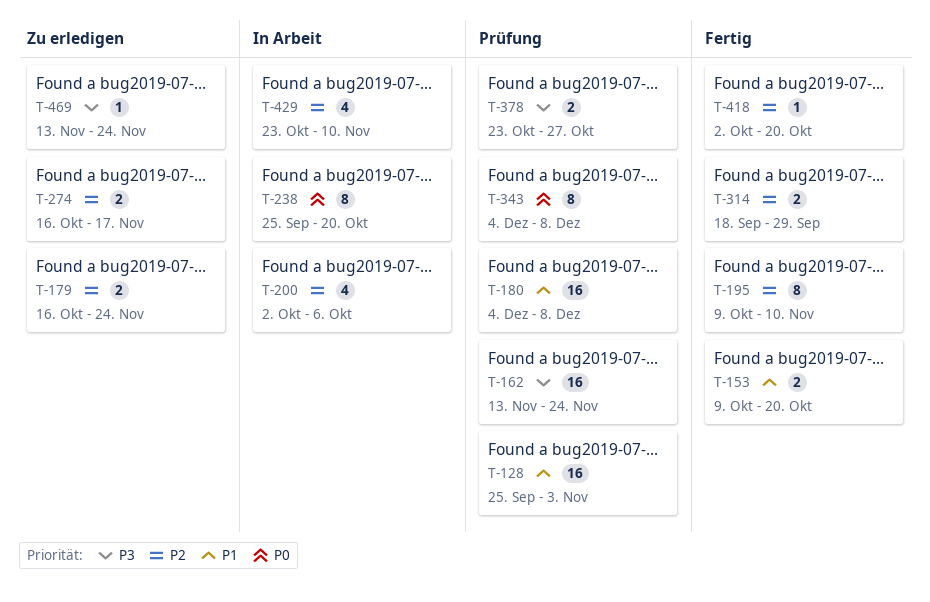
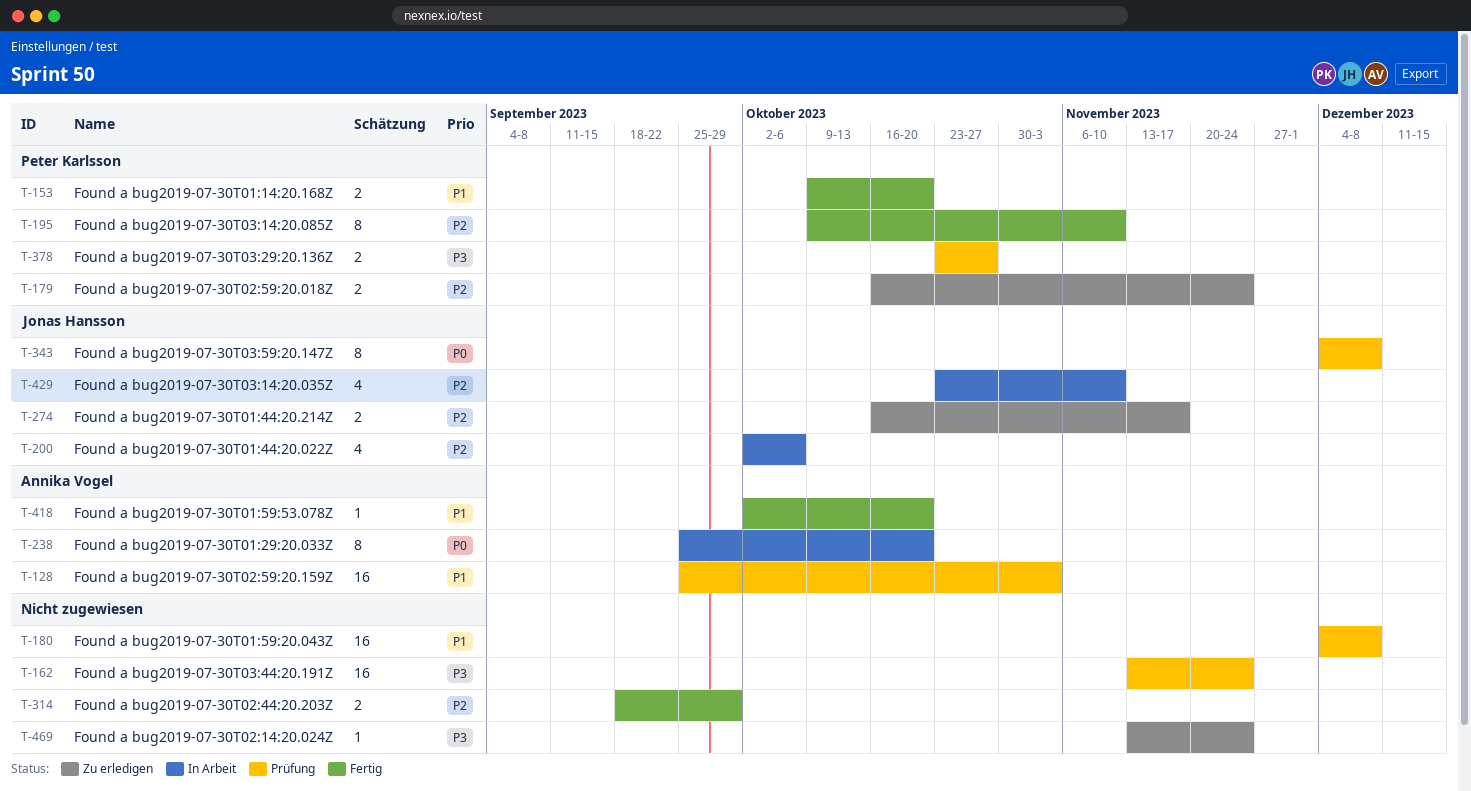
T-418, priority: P2 -> P1

